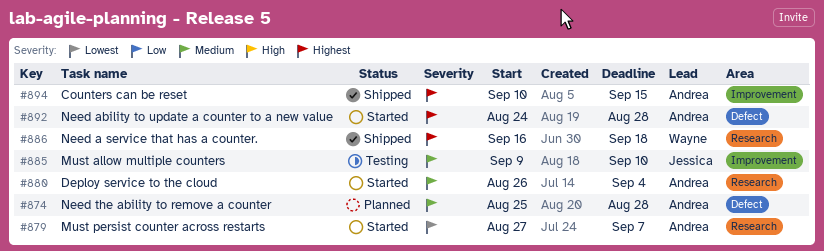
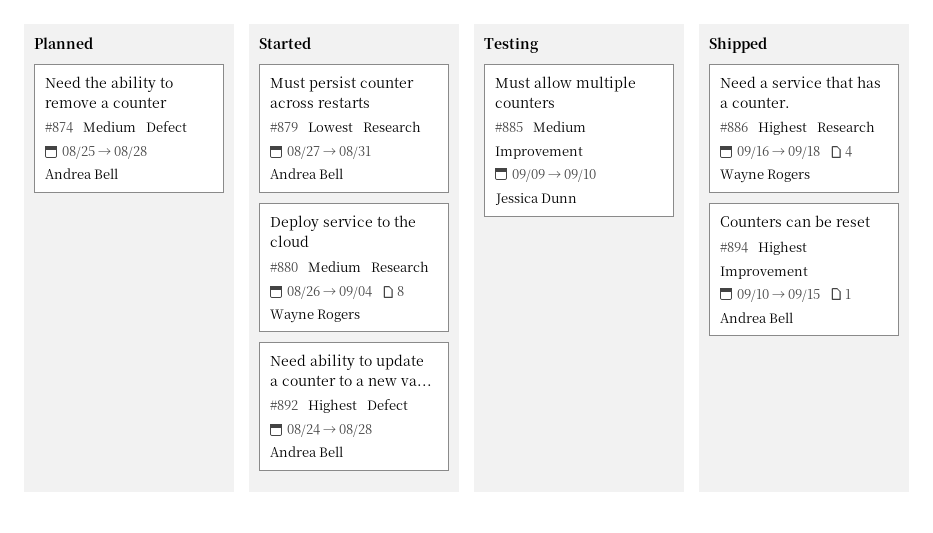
#879, due: Sep 7 -> Aug 31
#880, owner: Andrea Bell -> Wayne Rogers

